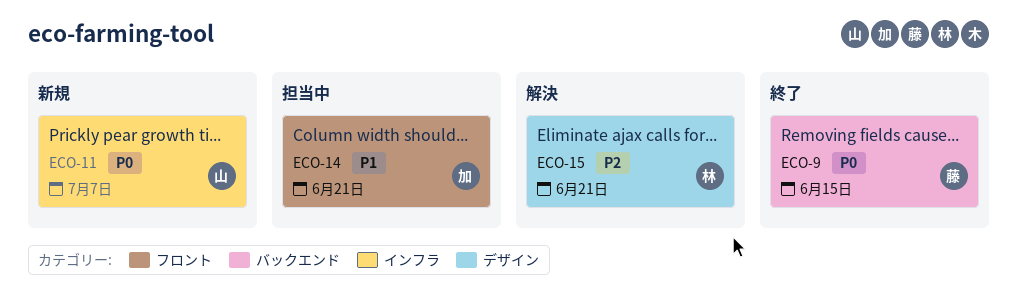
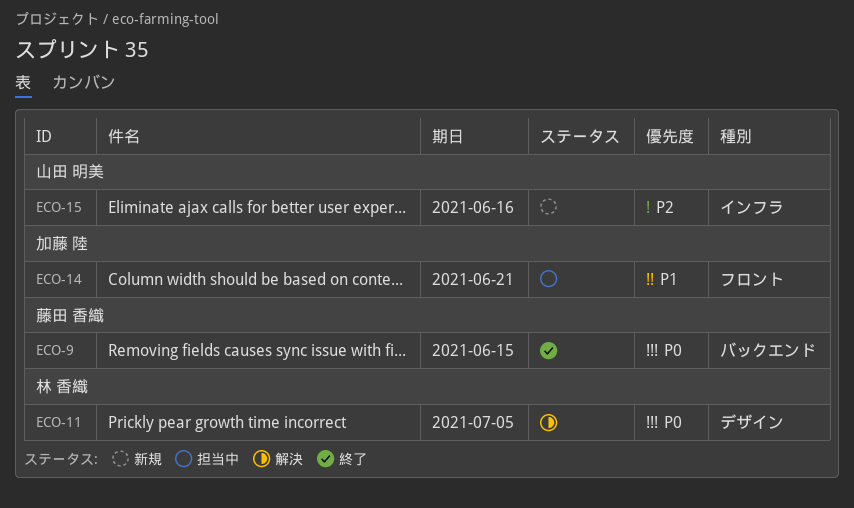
ECO-11, status: 新規 -> 解決
ECO-11, owner: 山田 明美 -> 林 香織
ECO-11, label: インフラ -> デザイン
ECO-11, due: Jul 7 -> Jul 5
ECO-15, status: 解決 -> 新規
ECO-15, owner: 林 香織 -> 山田 明美
ECO-15, label: デザイン -> インフラ
ECO-15, due: Jun 21 -> Jun 16

